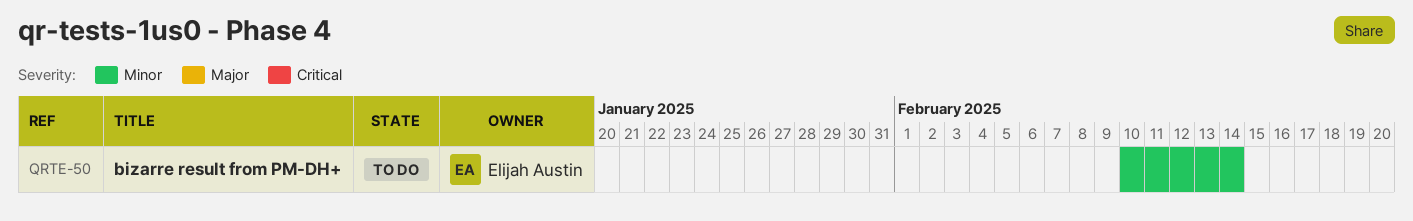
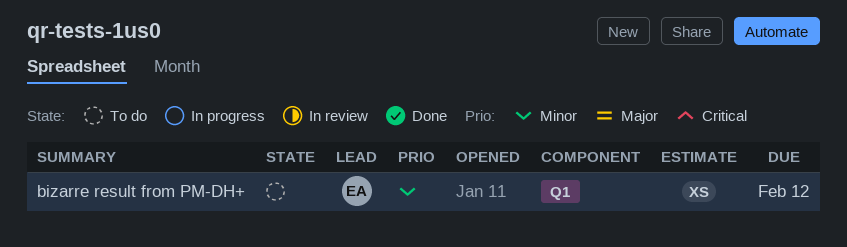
bizarre result from PM-DH+, due: Feb 14 -> Feb 12

